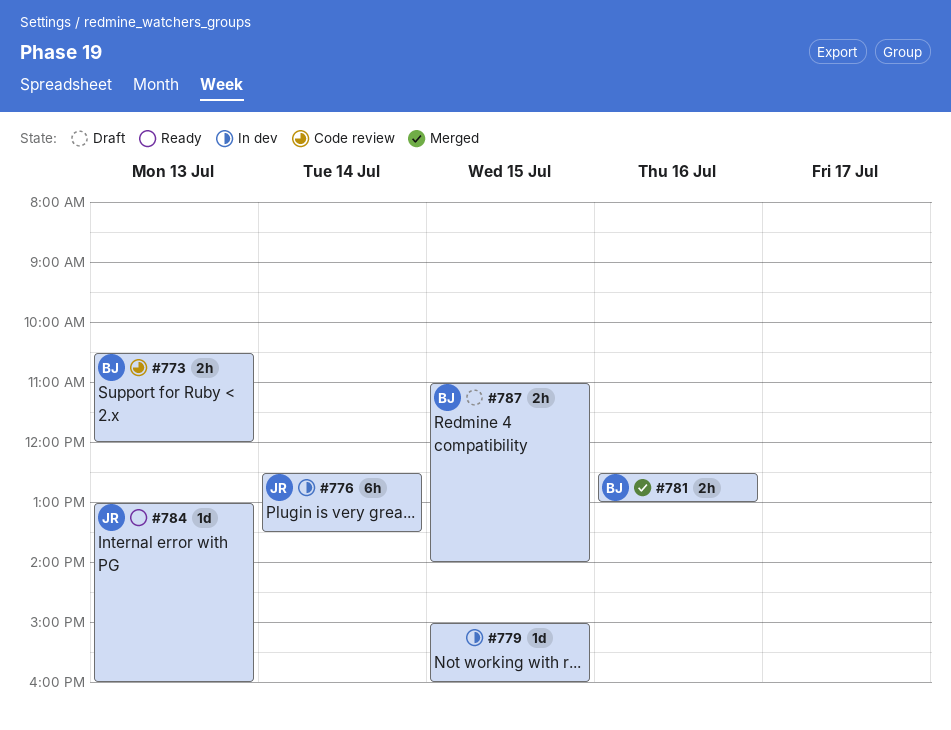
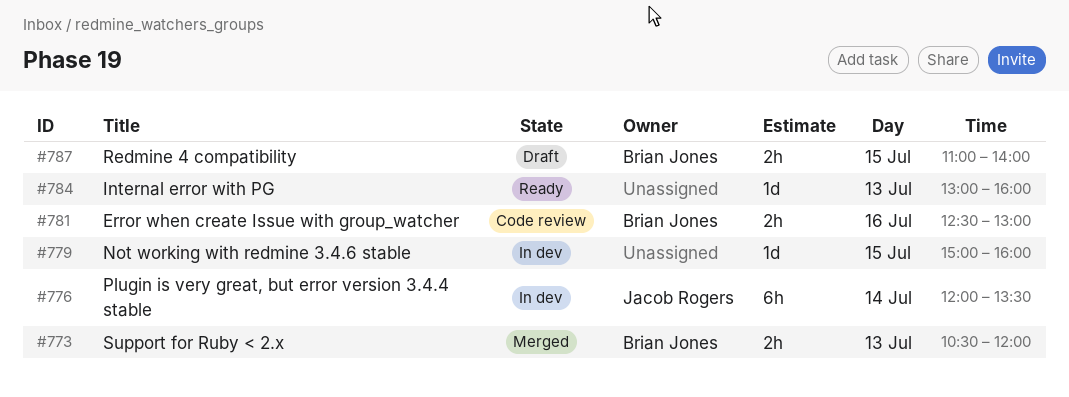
#773, status: Code review -> Merged
#776, begins: 12:30 -> 12:00
#781, status: Merged -> Code review
#784, owner: Jacob Rogers -> none

